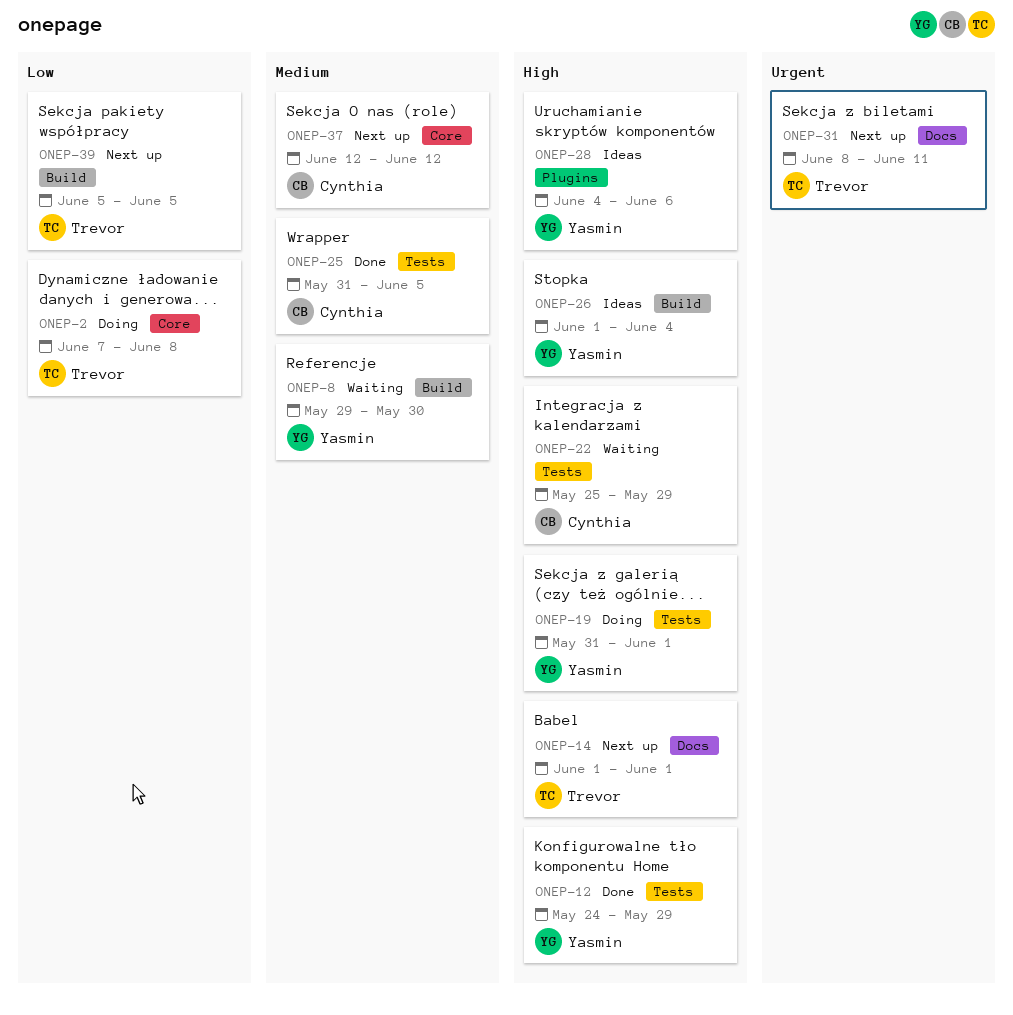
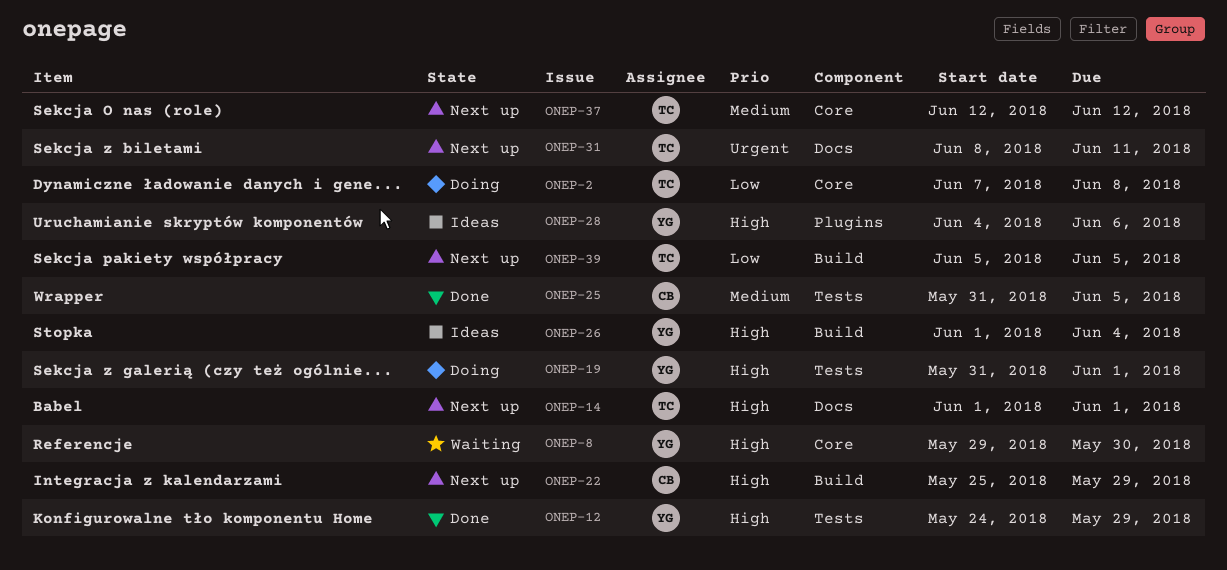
ONEP-8, priority: Medium -> High
ONEP-8, label: Build -> Core
ONEP-22, status: Waiting -> Next up
ONEP-22, label: Tests -> Build
ONEP-37, owner: Cynthia -> Trevor

